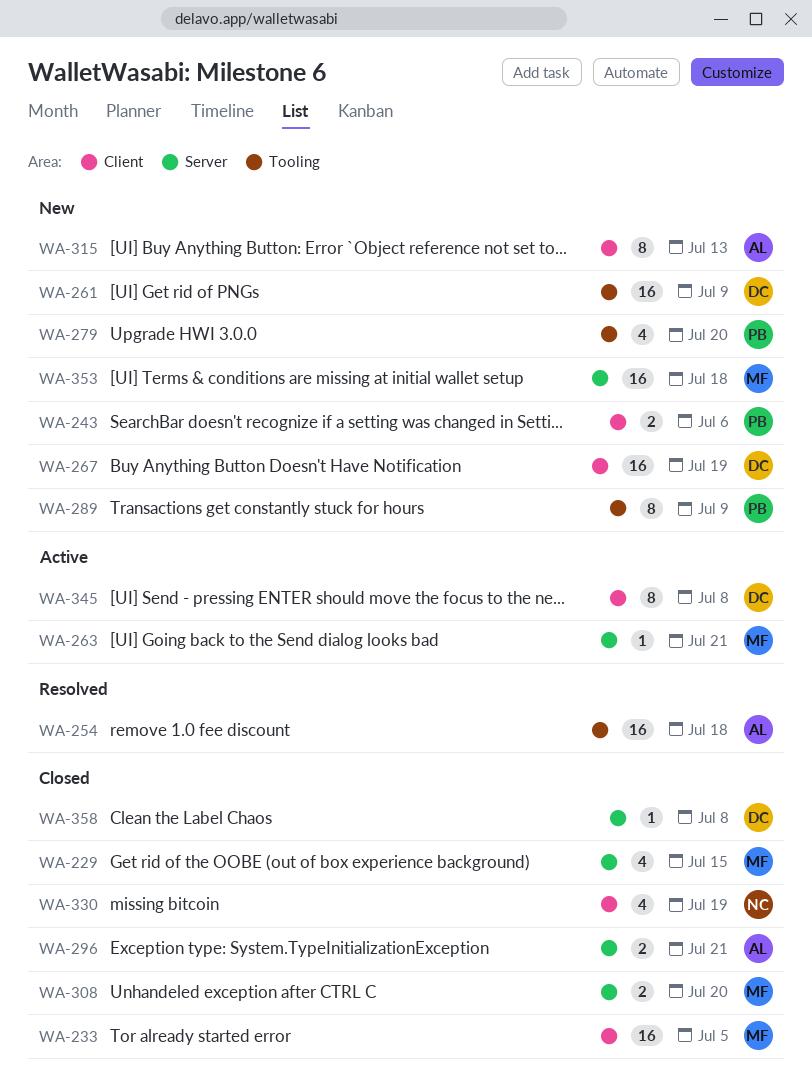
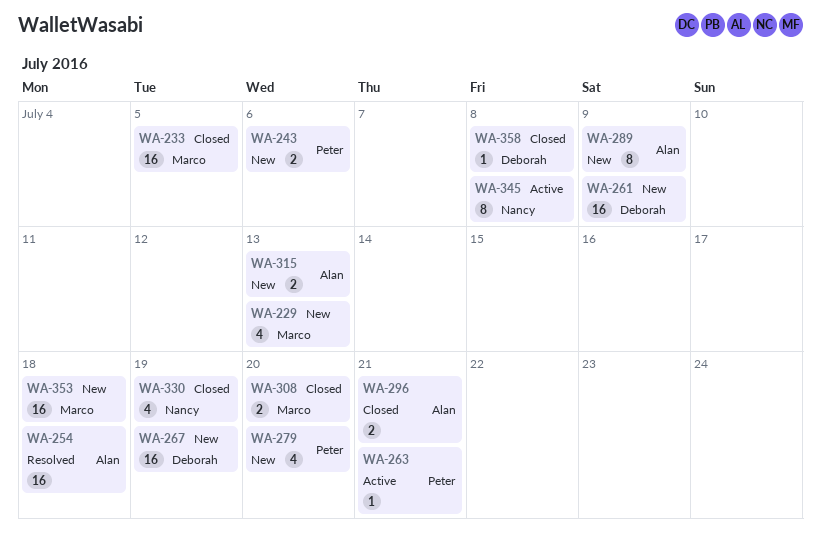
WA-229, status: Closed -> New
WA-229, due: Jul 15 -> Jul 13
WA-263, owner: Marco -> Peter
WA-289, owner: Peter -> Alan
WA-315, estimate: 8 -> 2
WA-345, owner: Deborah -> Nancy

